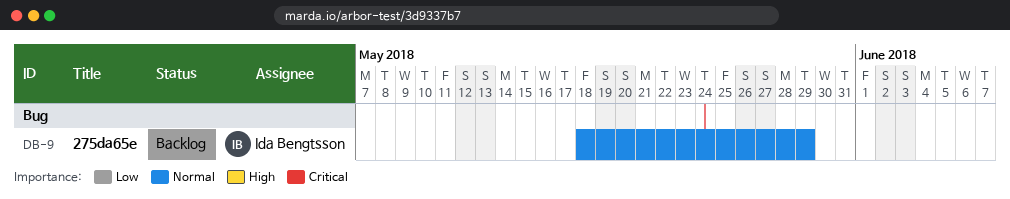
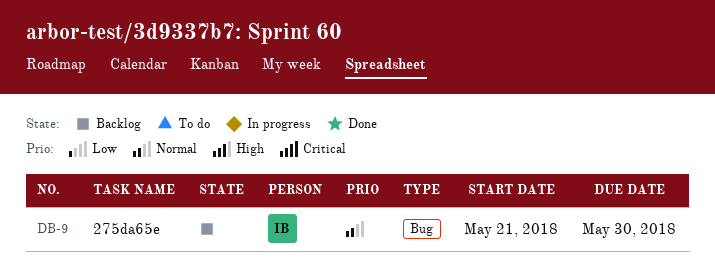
DB-9, start: May 18 -> May 21
DB-9, due: May 29 -> May 30

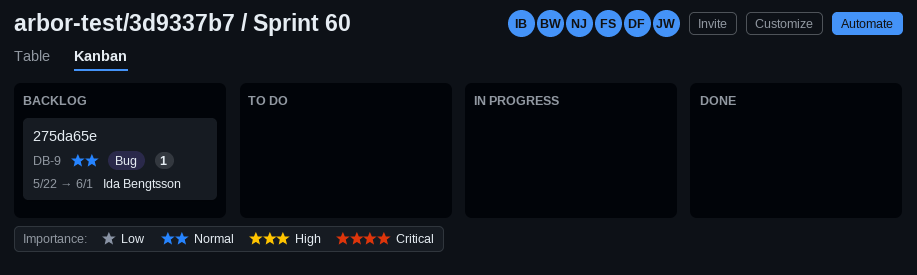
DB-9, start: May 21 -> May 22
DB-9, due: May 30 -> Jun 1

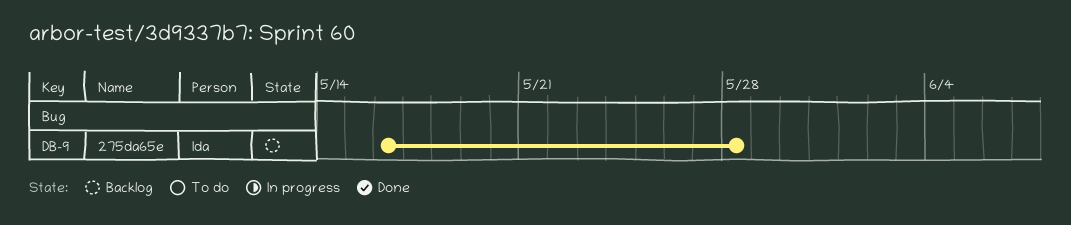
DB-9, start: May 22 -> May 16
DB-9, due: Jun 1 -> May 28

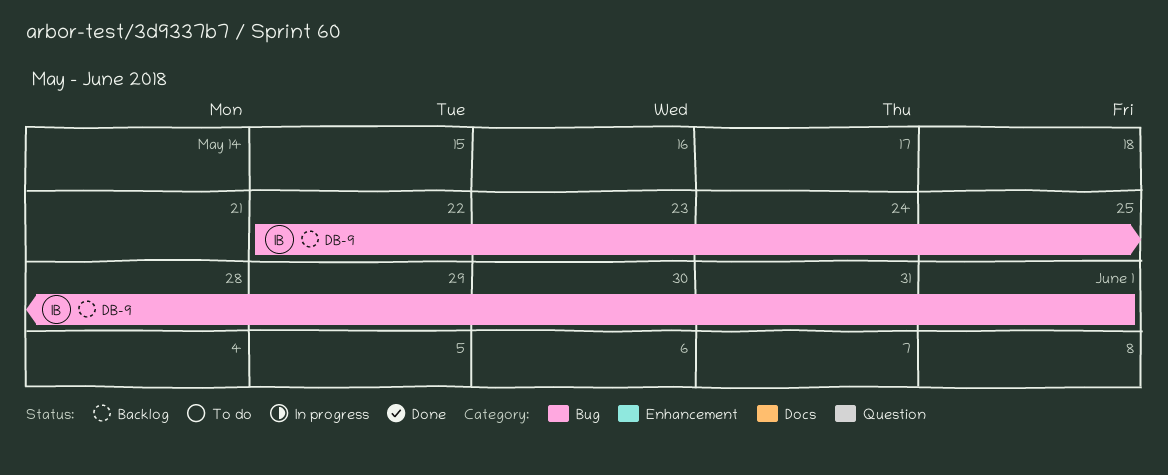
DB-9, start: May 16 -> May 22
DB-9, due: May 28 -> Jun 1

